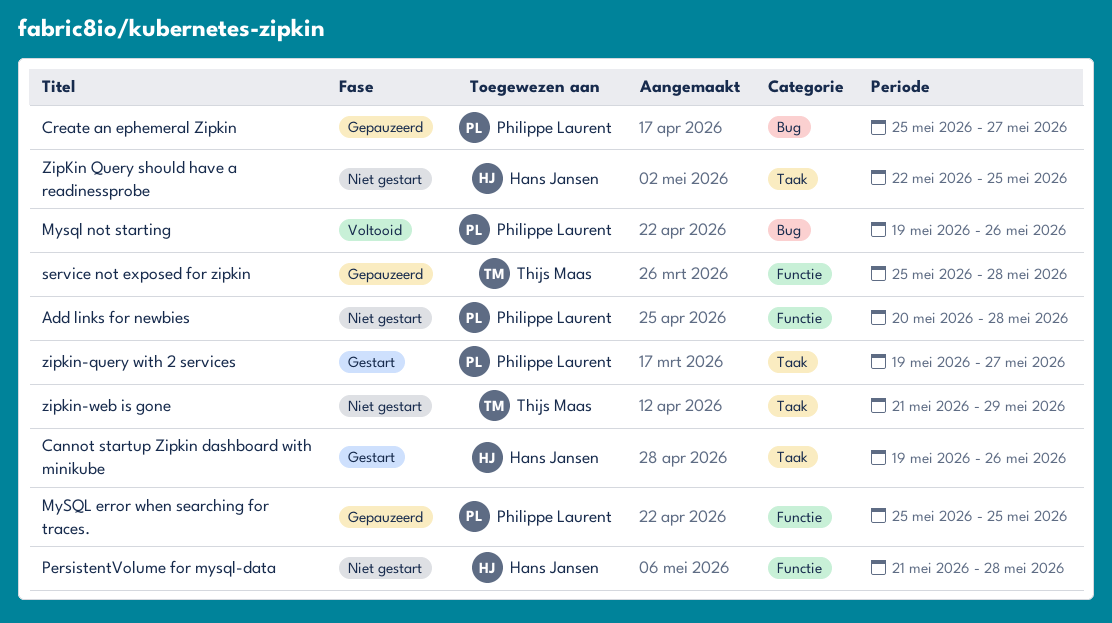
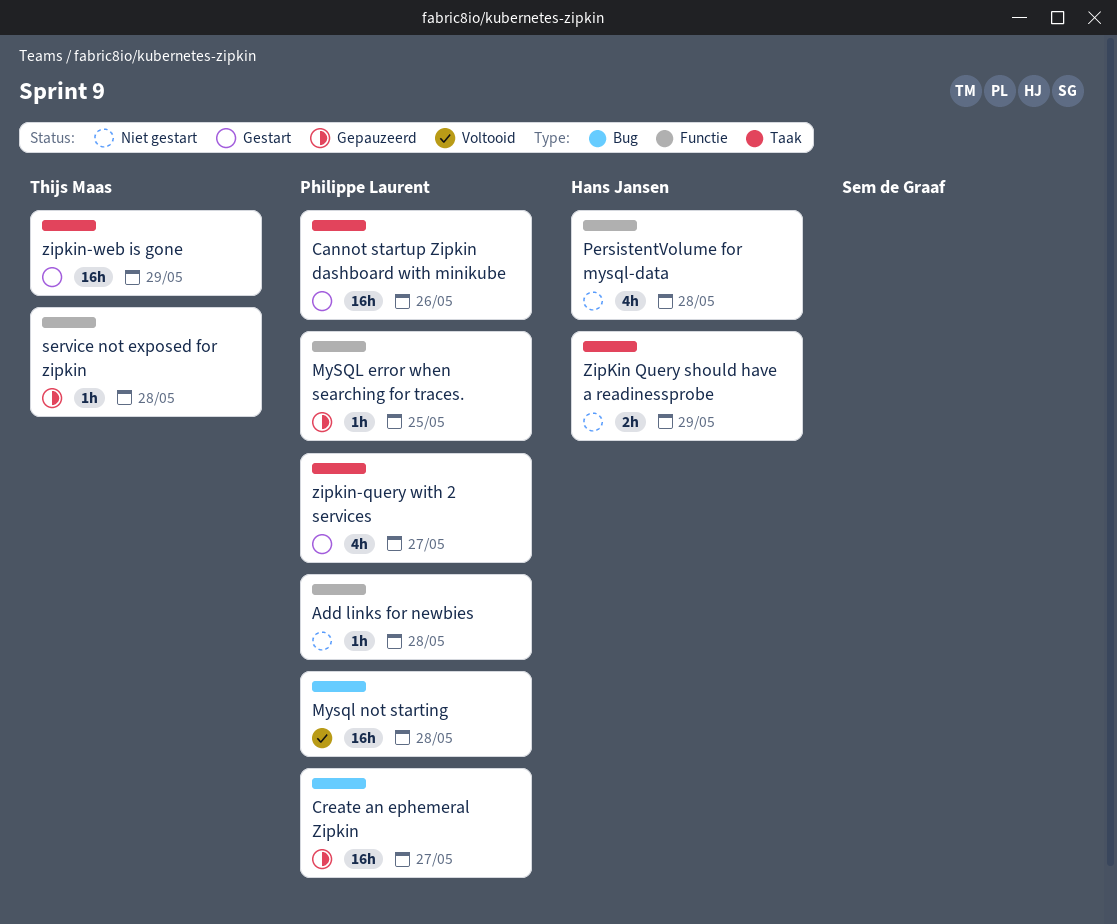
Cannot startup Zipkin dashboard with minikube, owner: Hans Jansen -> Philippe Laurent
Mysql not starting, due: May 26 -> May 28
ZipKin Query should have a readinessprobe, due: May 25 -> May 29
zipkin-web is gone, status: Niet gestart -> Gestart

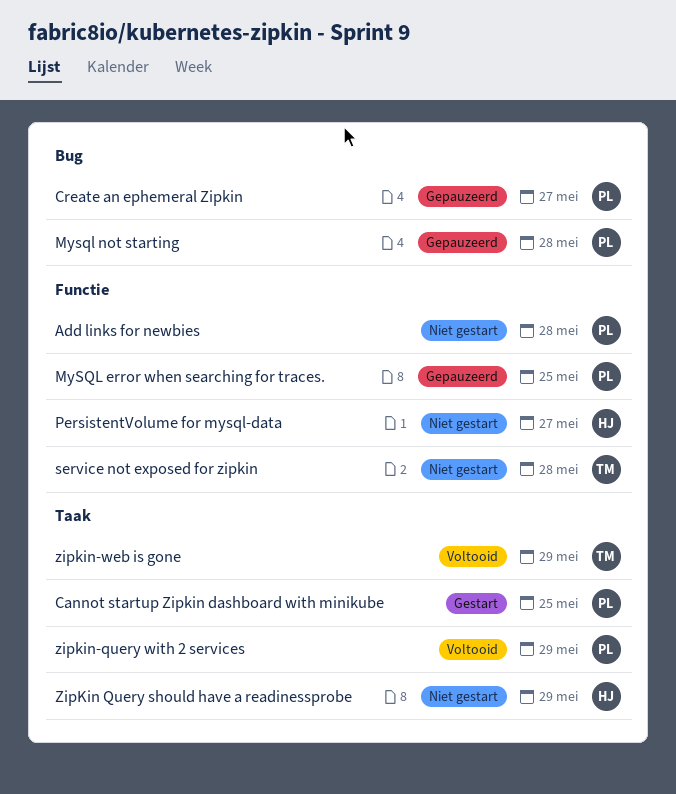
Cannot startup Zipkin dashboard with minikube, due: May 26 -> May 25
Mysql not starting, status: Voltooid -> Gepauzeerd
PersistentVolume for mysql-data, due: May 28 -> May 27
service not exposed for zipkin, status: Gepauzeerd -> Niet gestart
zipkin-query with 2 services, status: Gestart -> Voltooid
zipkin-query with 2 services, due: May 27 -> May 29
zipkin-web is gone, status: Gestart -> Voltooid

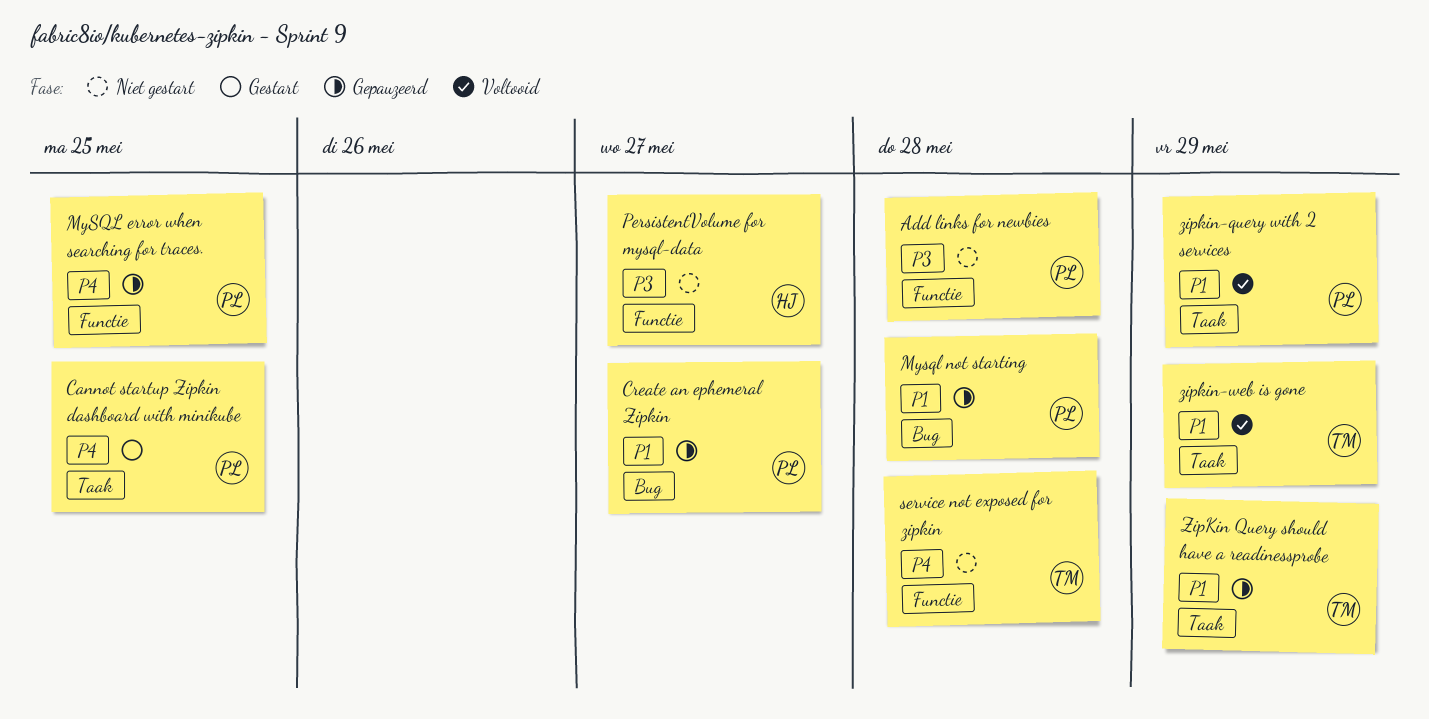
ZipKin Query should have a readinessprobe, status: Niet gestart -> Gepauzeerd
ZipKin Query should have a readinessprobe, owner: HJ -> TM

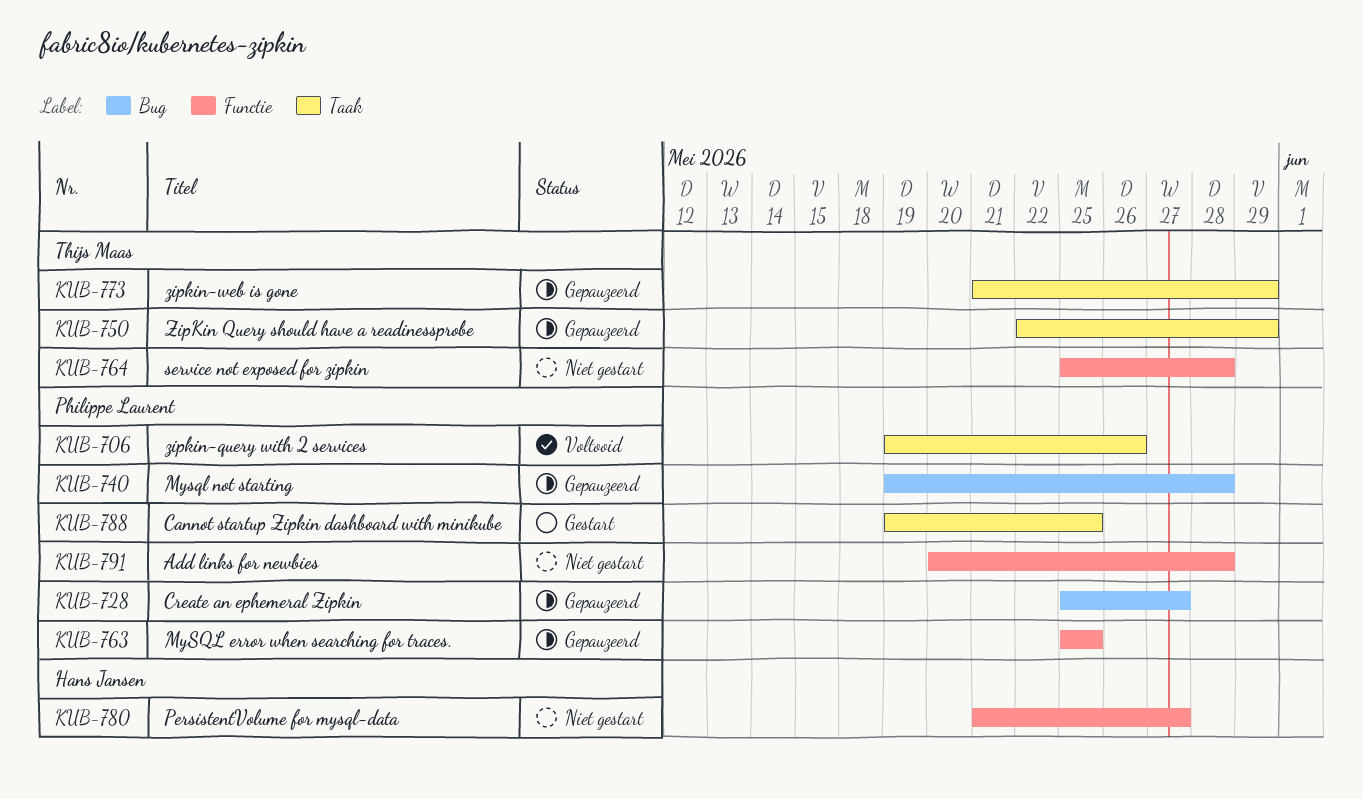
zipkin-query with 2 services, due: May 29 -> May 26
zipkin-web is gone, status: Voltooid -> Gepauzeerd

